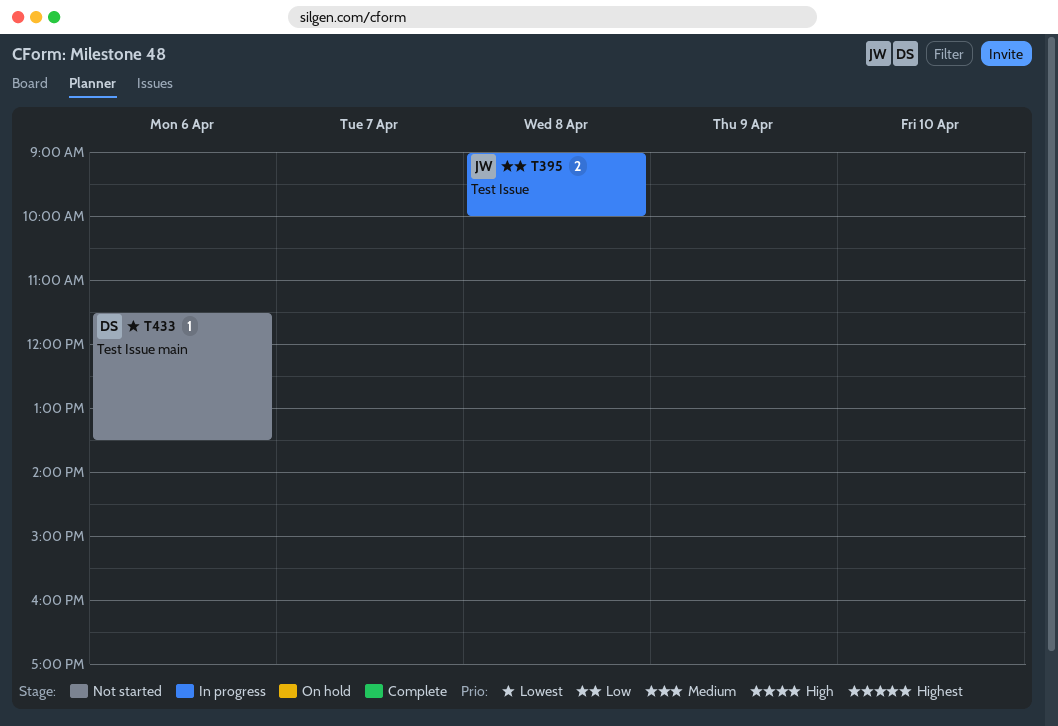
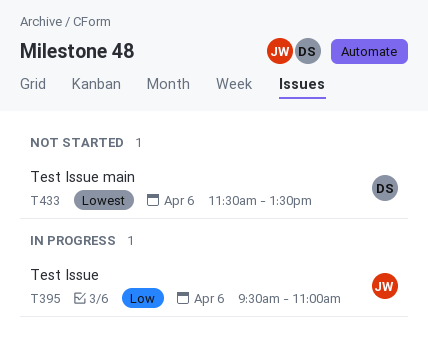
T395, day: Apr 8 -> Apr 6
T395, begins: 09:00 -> 09:30
T395, ends: 10:00 -> 11:00

